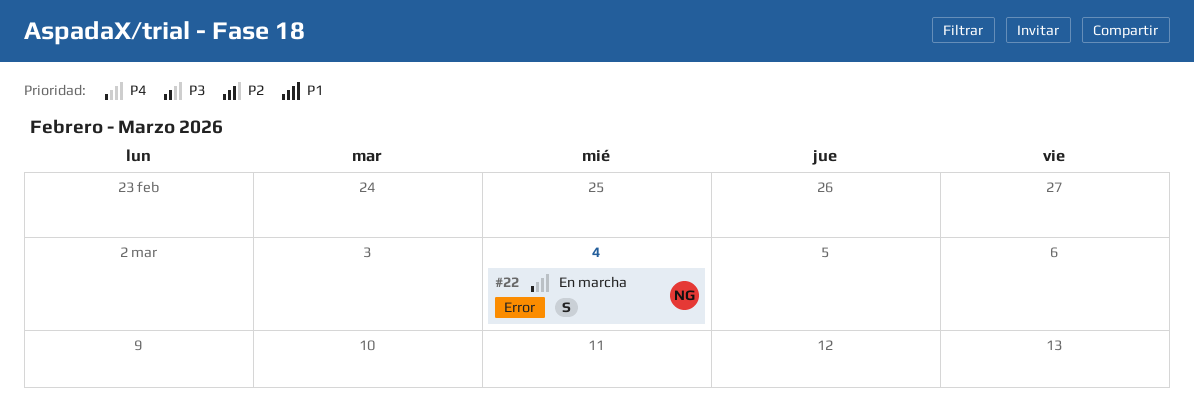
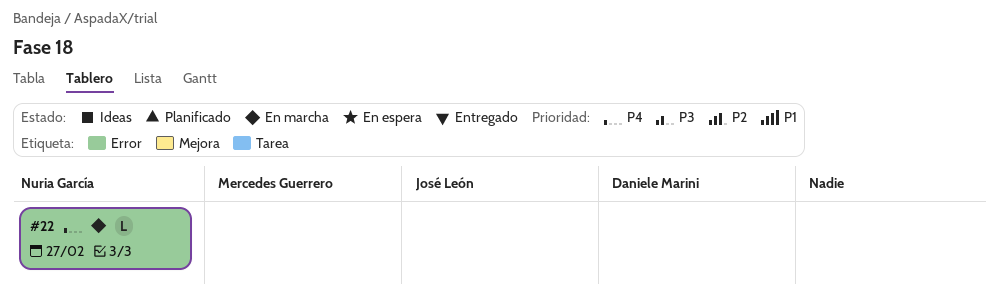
#22, estimate: S -> L
#22, due: Mar 4 -> Feb 27

